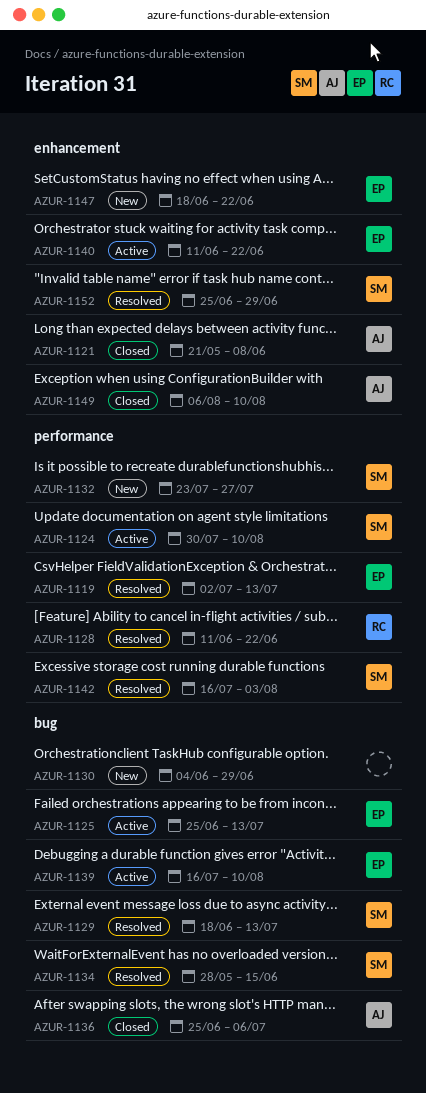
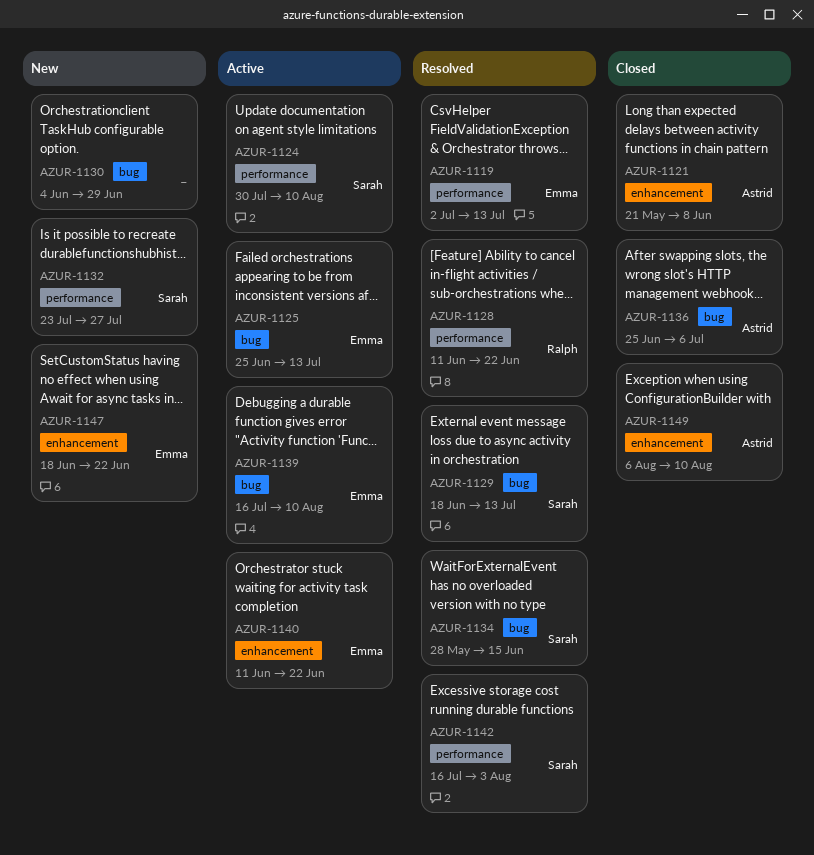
AZUR-1152: present -> none

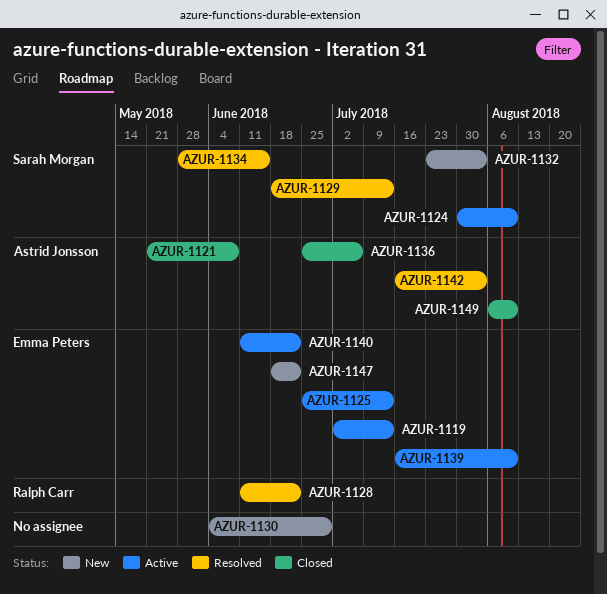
AZUR-1119, status: Resolved -> Active
AZUR-1132, due: Jul 27 -> Aug 3
AZUR-1142, owner: Sarah Morgan -> Astrid Jonsson

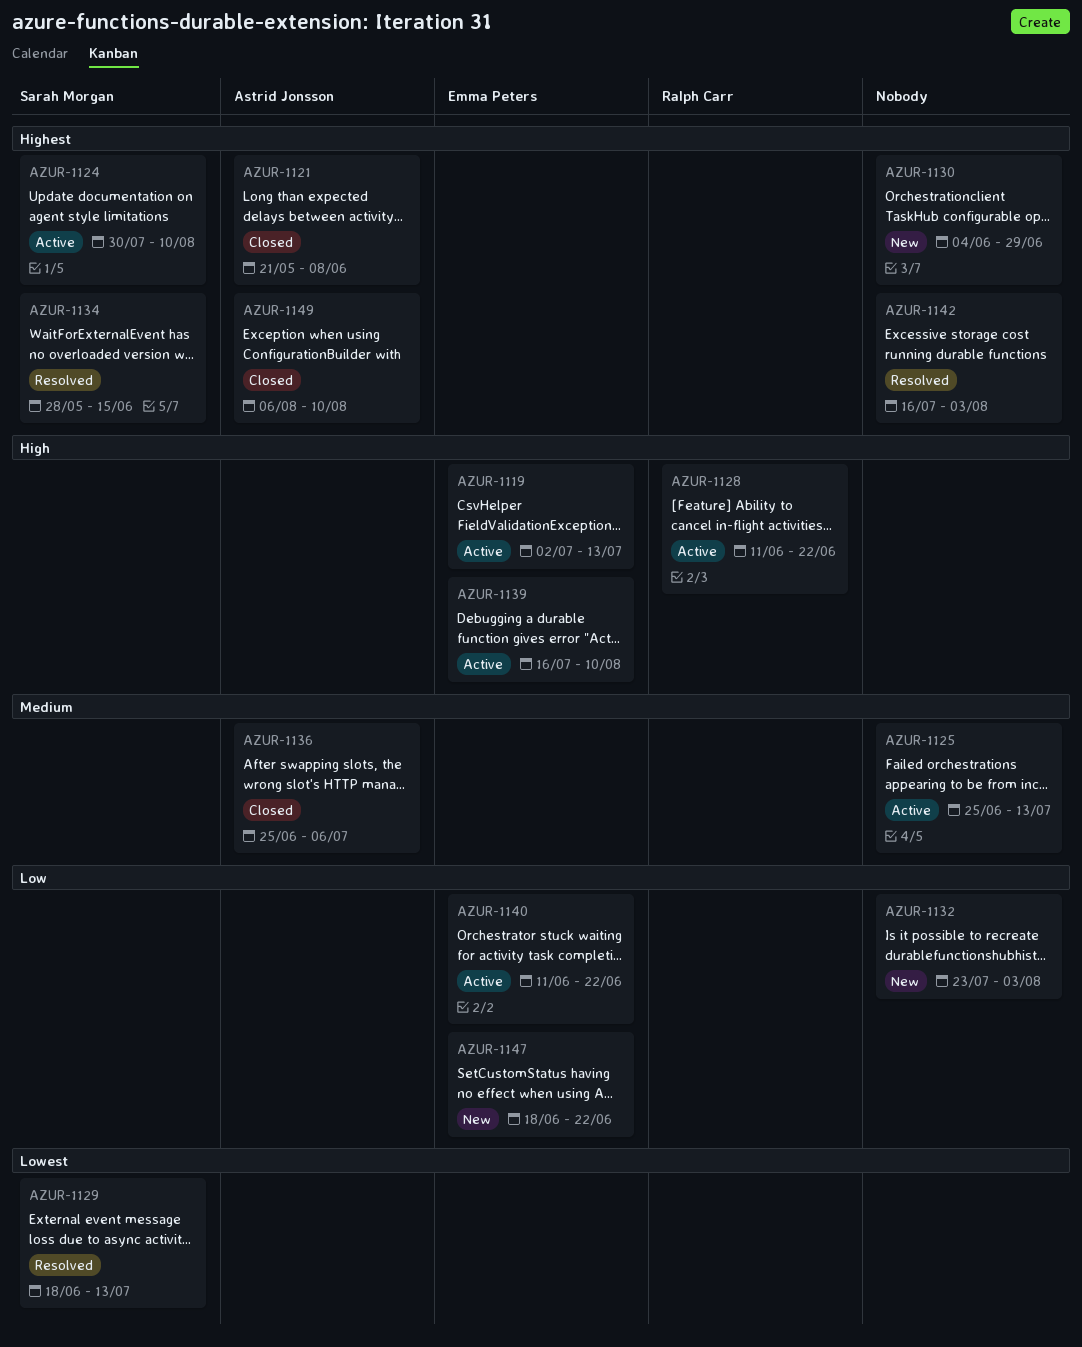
AZUR-1125, owner: Emma Peters -> none
AZUR-1128, status: Resolved -> Active
AZUR-1132, owner: Sarah Morgan -> none
AZUR-1142, owner: Astrid Jonsson -> none

